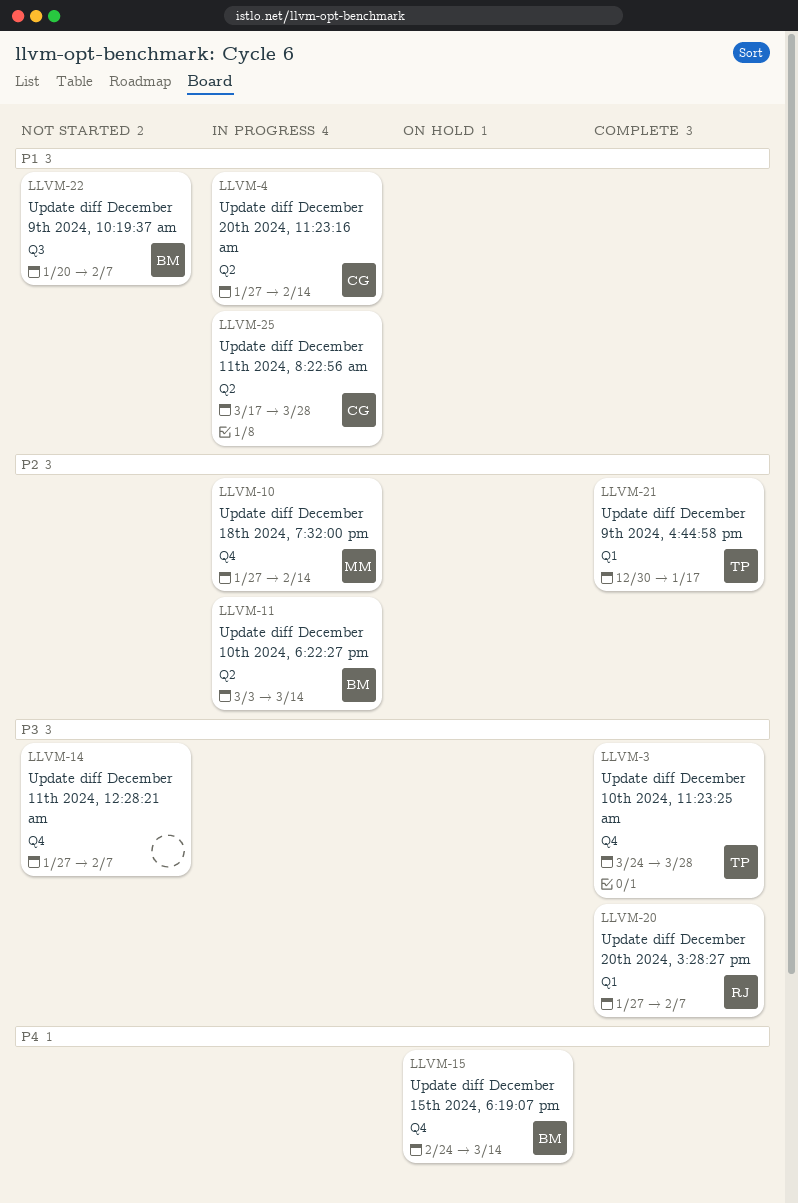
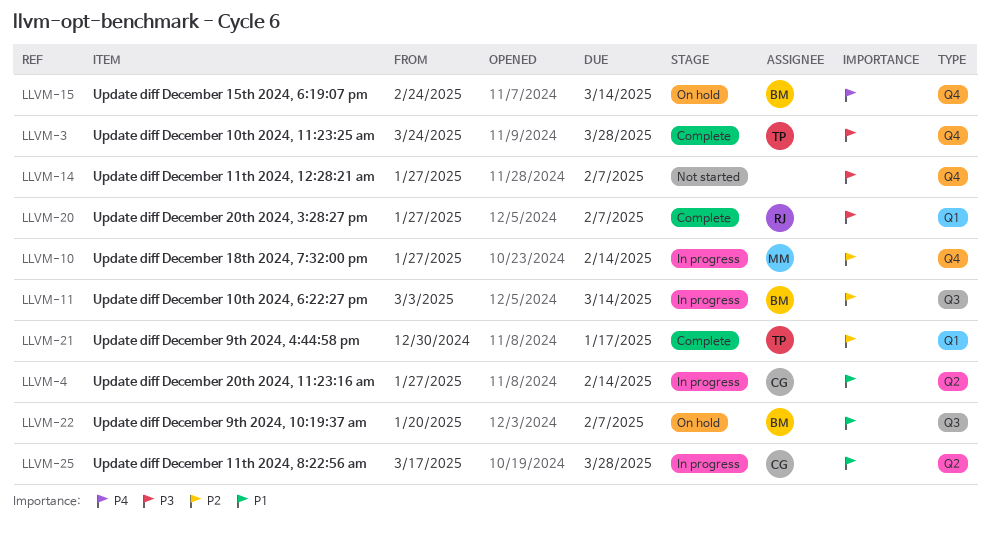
LLVM-11, label: Q2 -> Q3
LLVM-22, status: Not started -> On hold

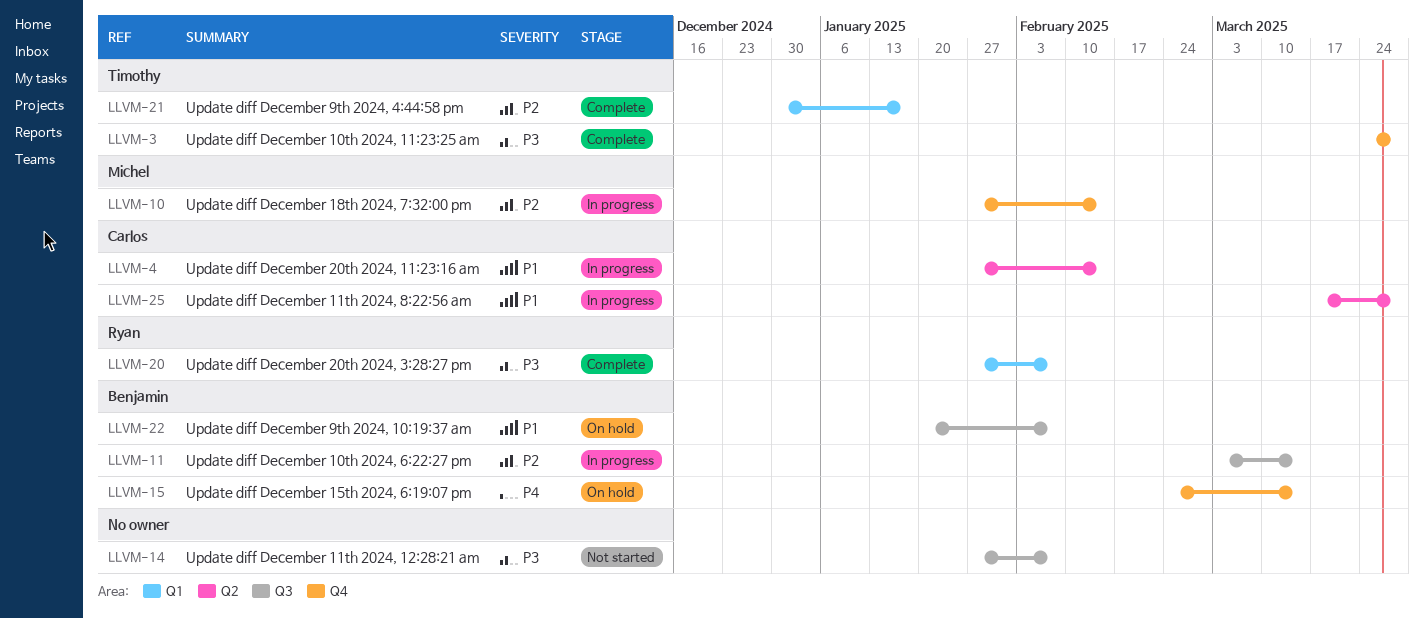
LLVM-14, label: Q4 -> Q3

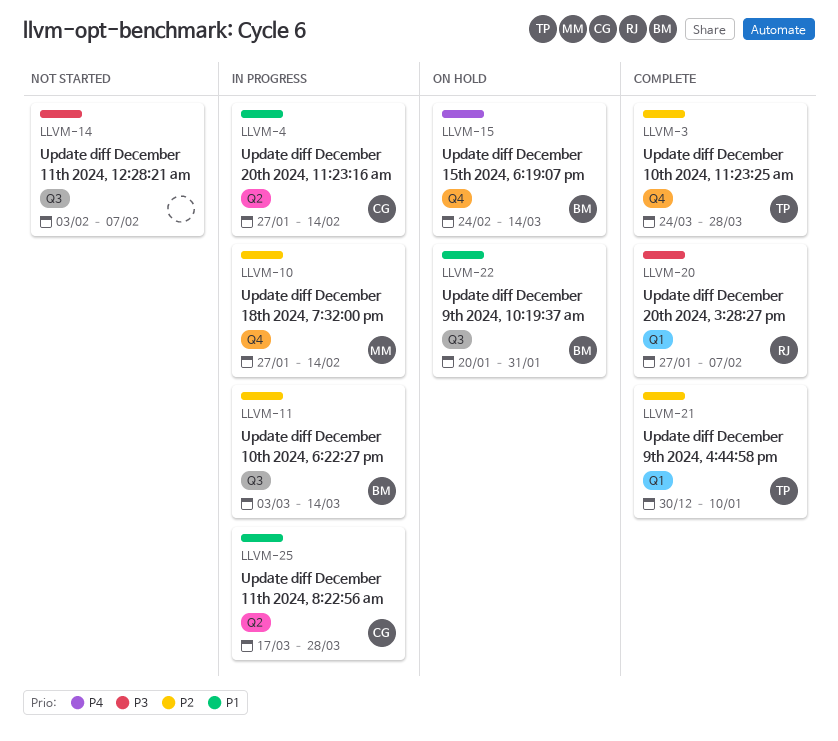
LLVM-3, priority: P3 -> P2
LLVM-14, start: Jan 27 -> Feb 3
LLVM-21, due: Jan 17 -> Jan 10
LLVM-22, due: Feb 7 -> Jan 31

